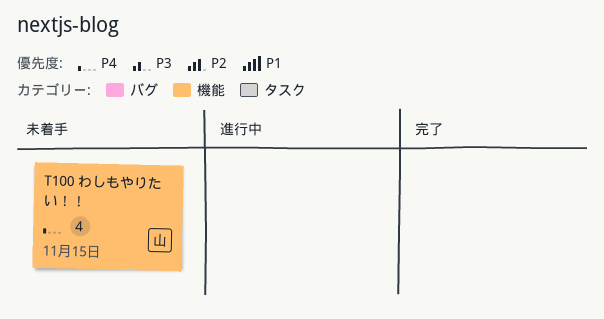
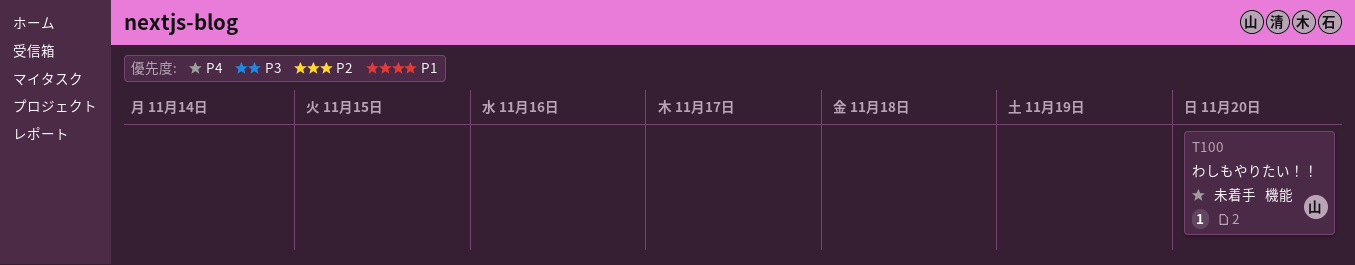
T100, estimate: 4 -> 1
T100, due: Nov 15 -> Nov 20

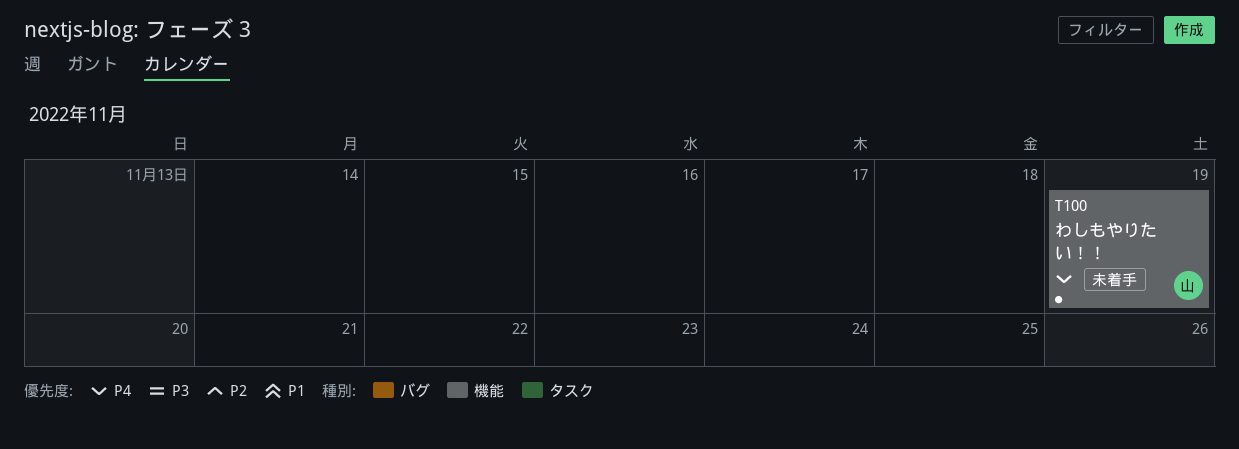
T100, due: Nov 20 -> Nov 19

